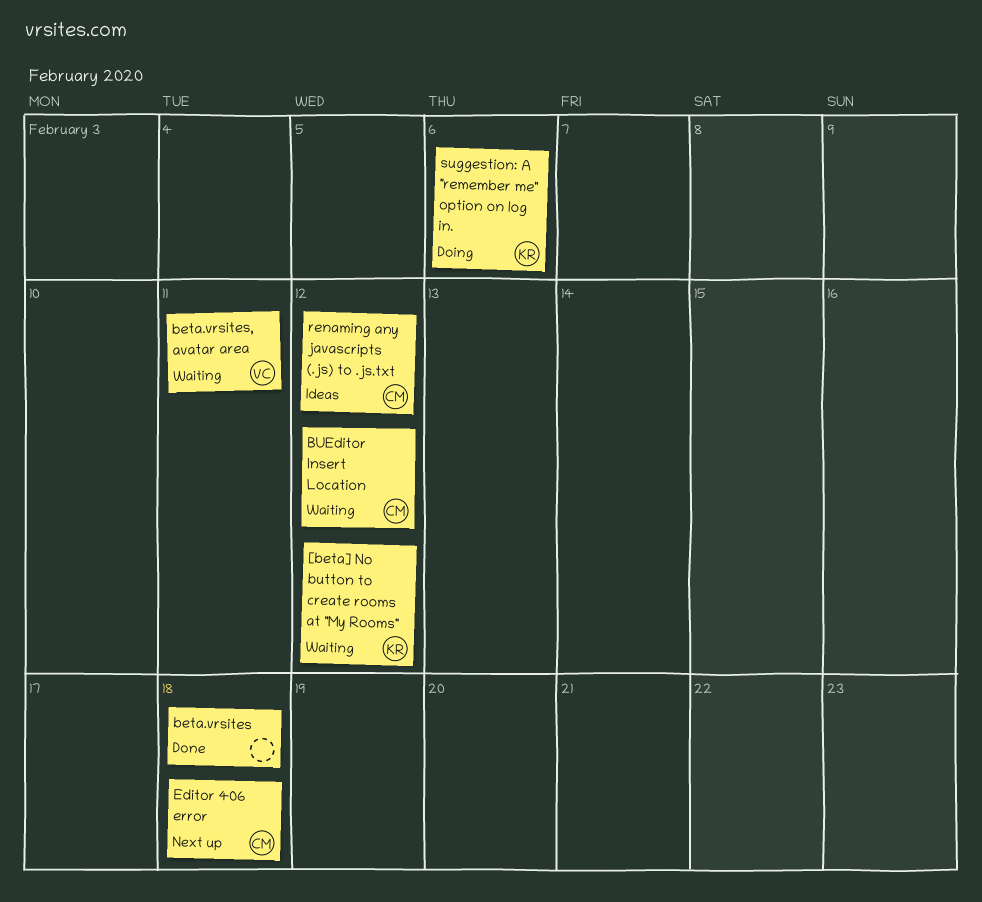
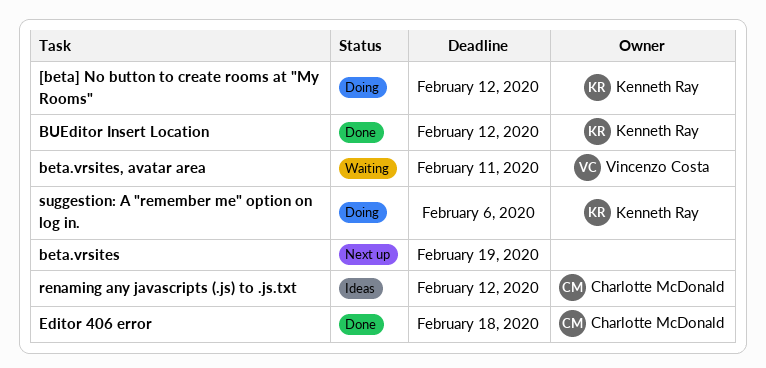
[beta] No button to create rooms at "My Rooms", status: Waiting -> Doing
beta.vrsites, status: Done -> Next up
beta.vrsites, due: Feb 18 -> Feb 19
BUEditor Insert Location, status: Waiting -> Done
BUEditor Insert Location, owner: Charlotte McDonald -> Kenneth Ray
Editor 406 error, status: Next up -> Done

